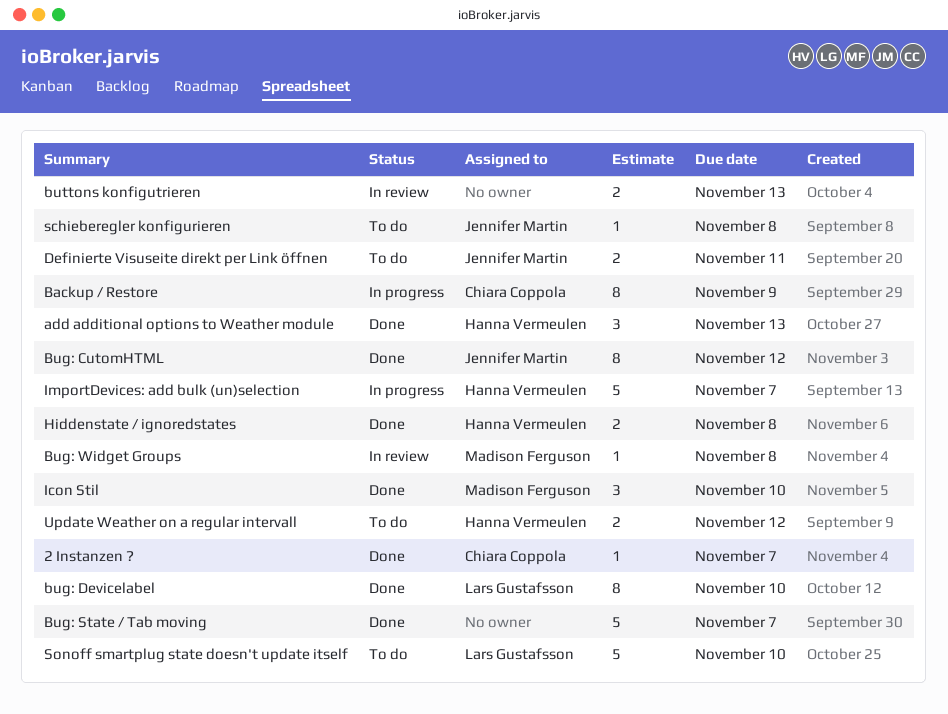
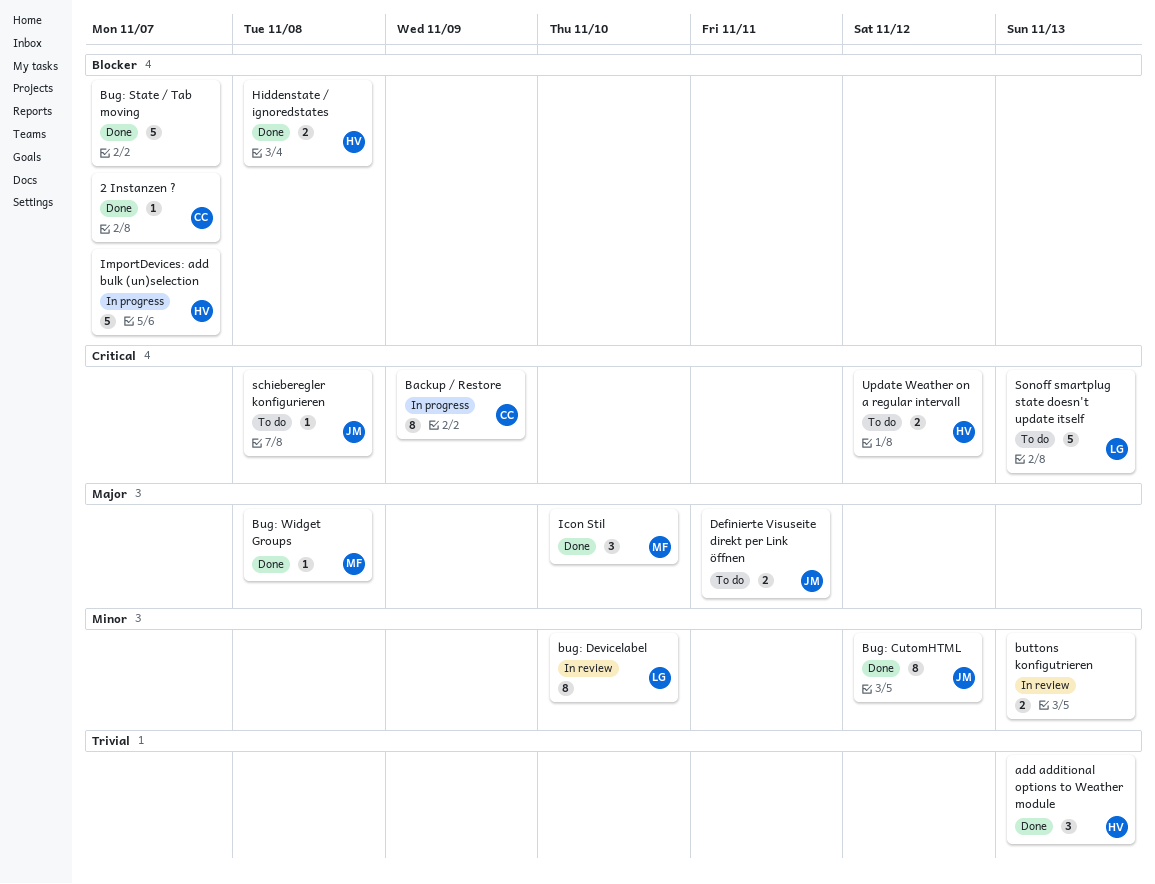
bug: Devicelabel, status: Done -> In review
Bug: Widget Groups, status: In review -> Done
Sonoff smartplug state doesn't update itself, due: Nov 10 -> Nov 13

